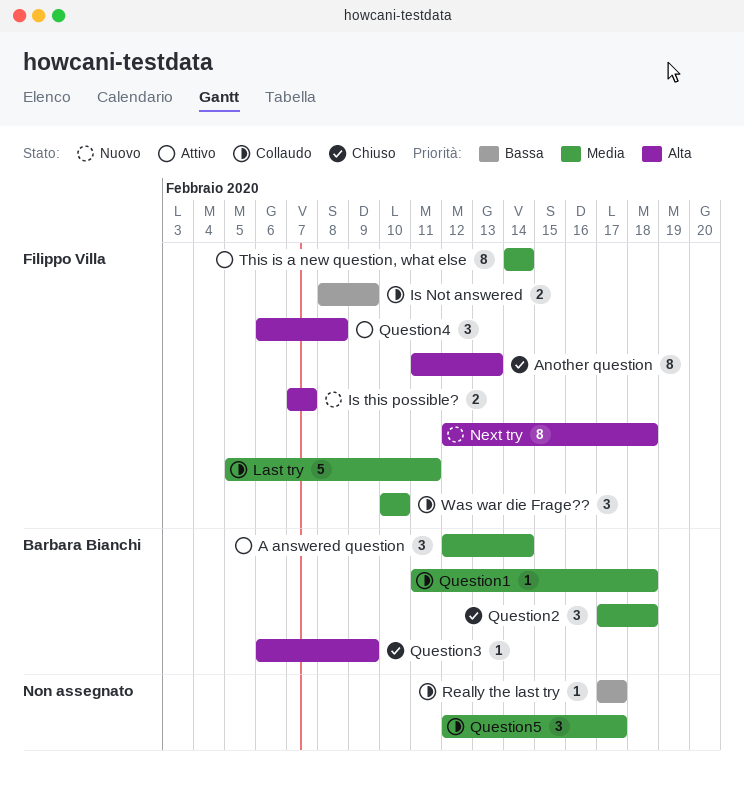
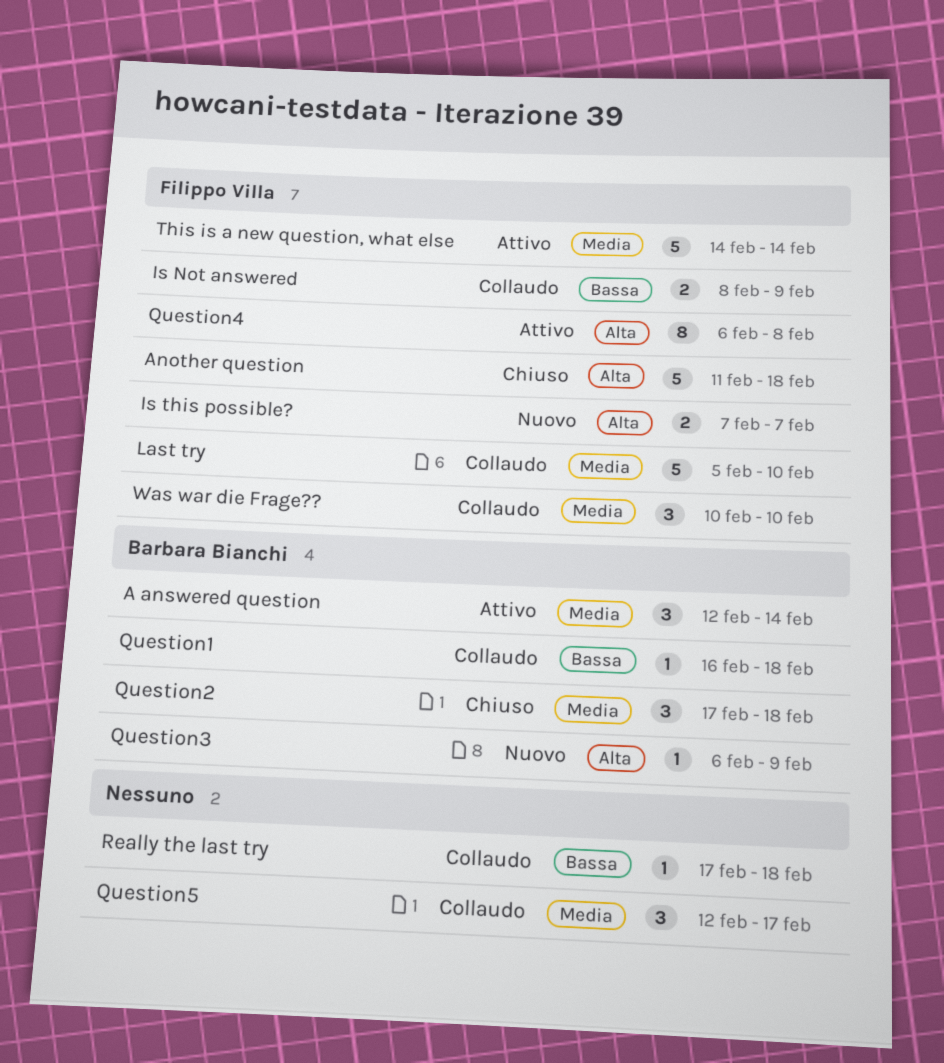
Another question, estimate: 8 -> 5
Another question, due: Feb 13 -> Feb 18
Last try, due: Feb 11 -> Feb 10
Next try: present -> none
Question1, priority: Media -> Bassa
Question1, start: Feb 11 -> Feb 16
Question3, status: Chiuso -> Nuovo
Question4, estimate: 3 -> 8
Really the last try, due: Feb 17 -> Feb 18
This is a new question, what else, estimate: 8 -> 5

